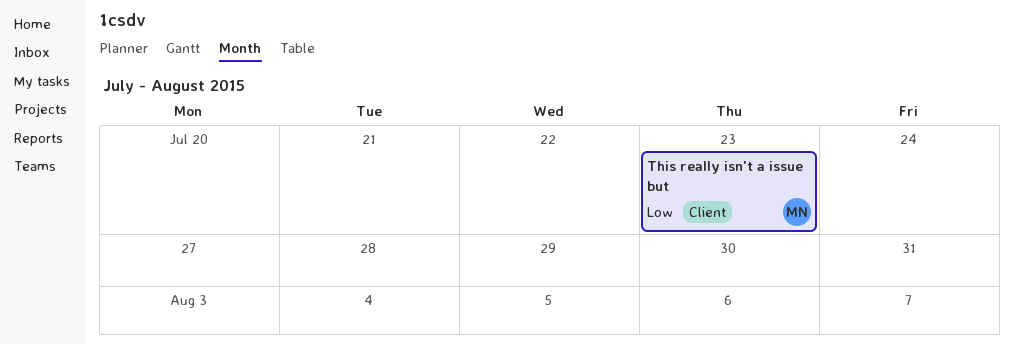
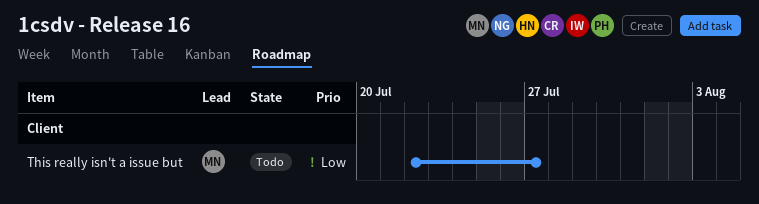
This really isn't a issue but, due: Jul 23 -> Jul 27

